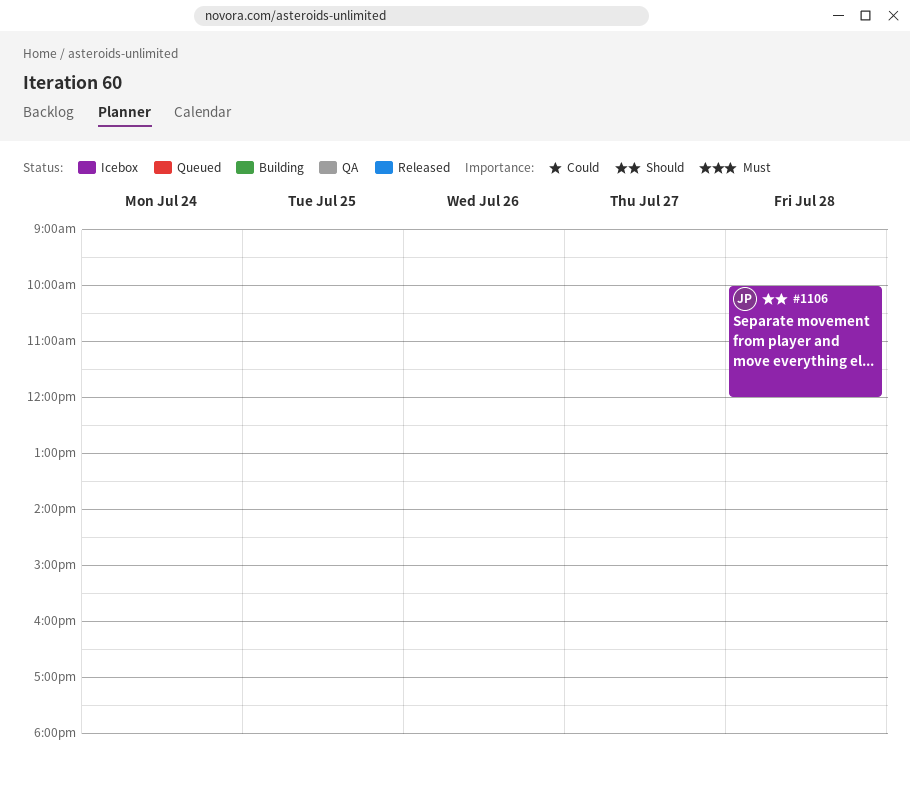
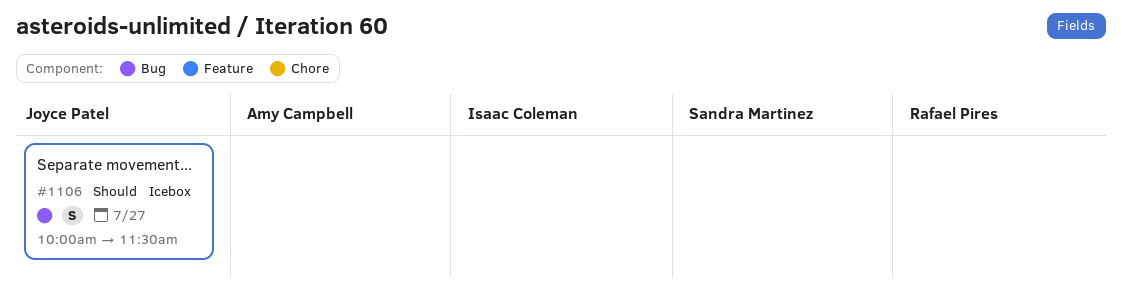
#1106, day: Jul 28 -> Jul 27
#1106, ends: 12:00 -> 11:30

